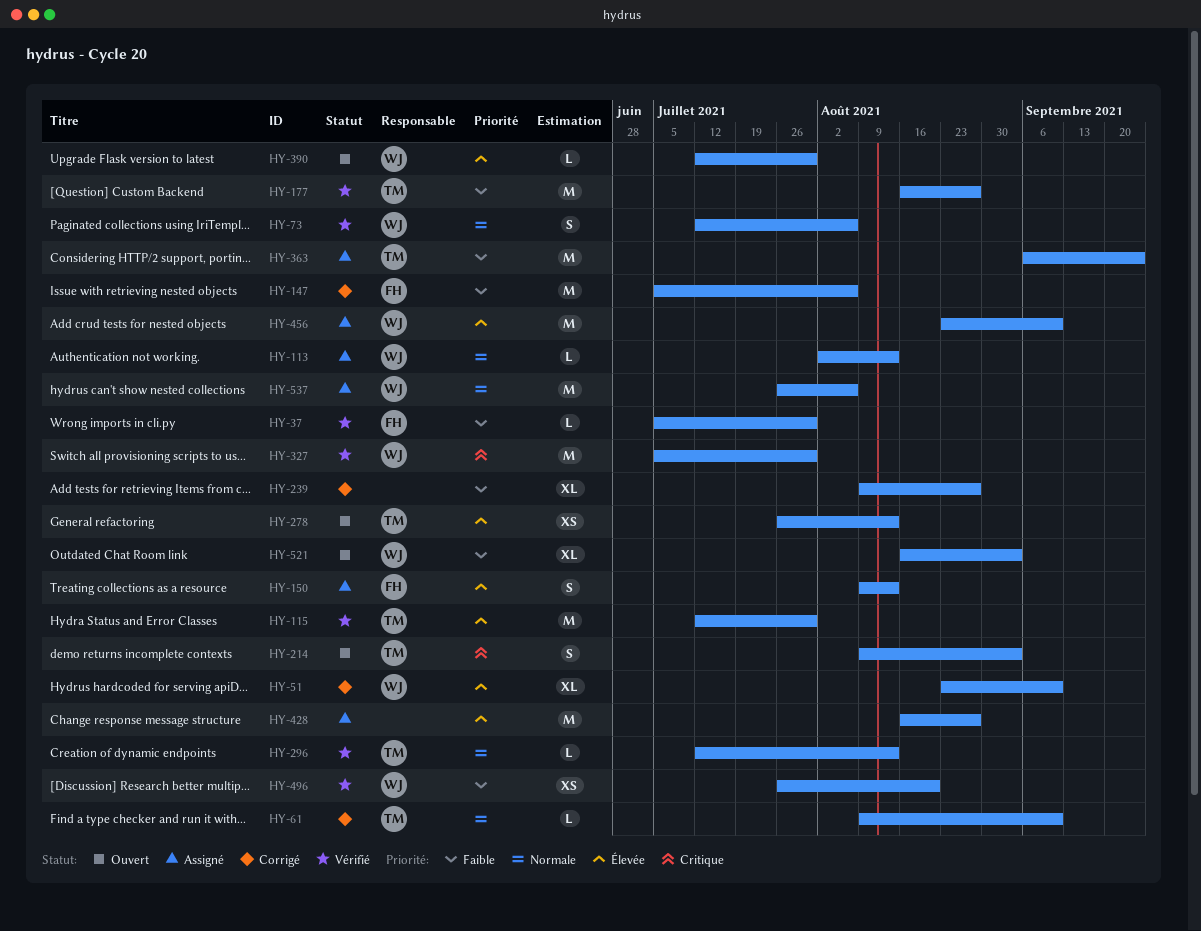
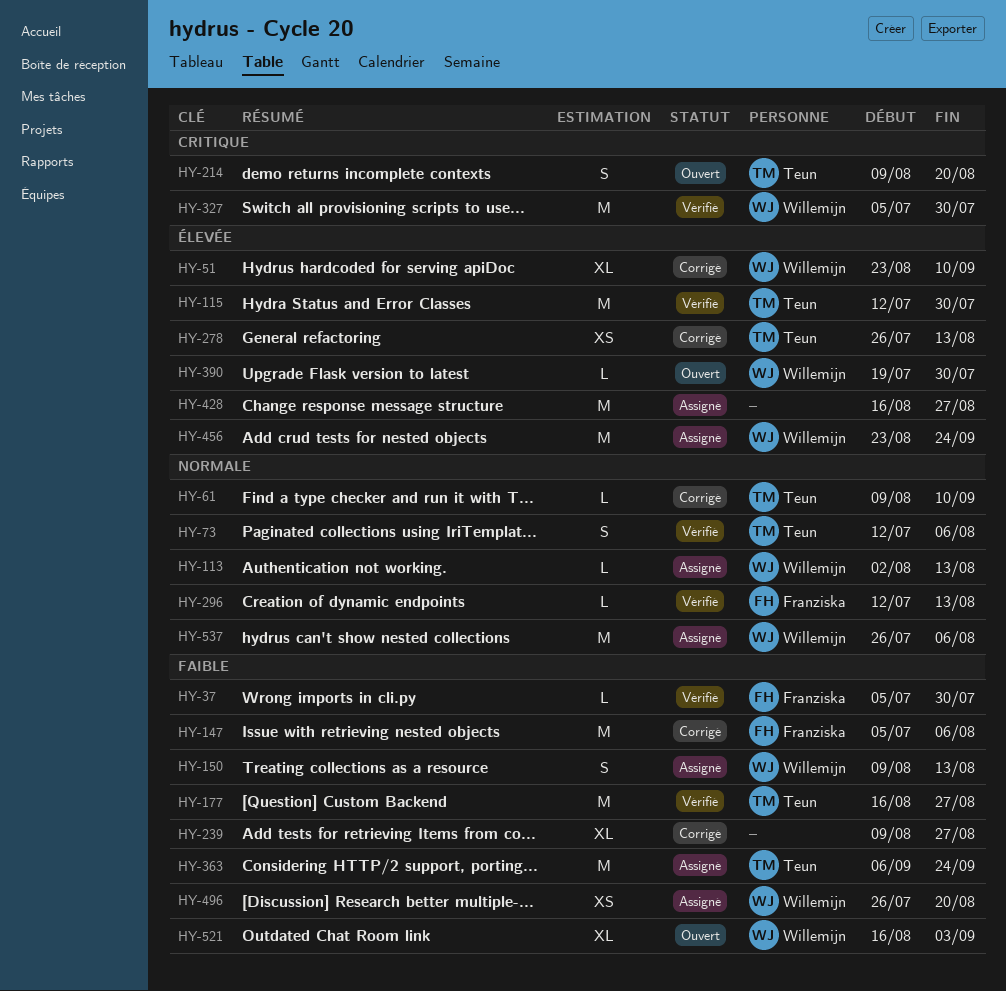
HY-73, owner: Willemijn -> Teun
HY-150, owner: Franziska -> Willemijn
HY-150, priority: Élevée -> Faible
HY-214, due: Sep 3 -> Aug 20
HY-278, status: Ouvert -> Corrigé
HY-296, owner: Teun -> Franziska
HY-390, start: Jul 12 -> Jul 19
HY-456, due: Sep 10 -> Sep 24
HY-496, status: Vérifié -> Assigné

